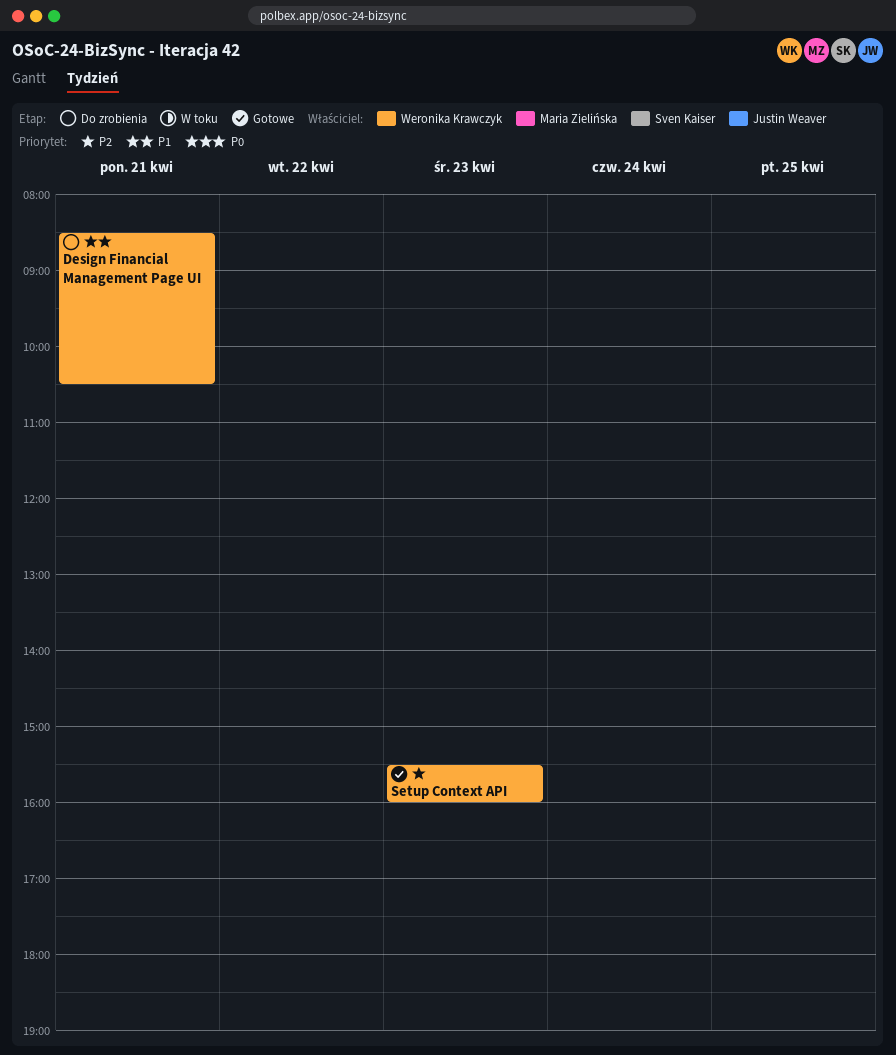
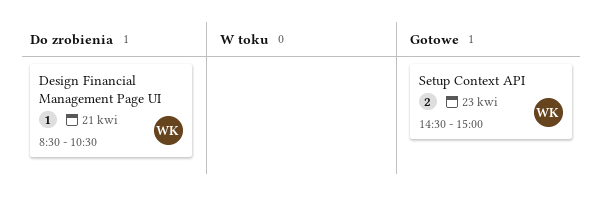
Setup Context API, begins: 15:30 -> 14:30
Setup Context API, ends: 16:00 -> 15:00

